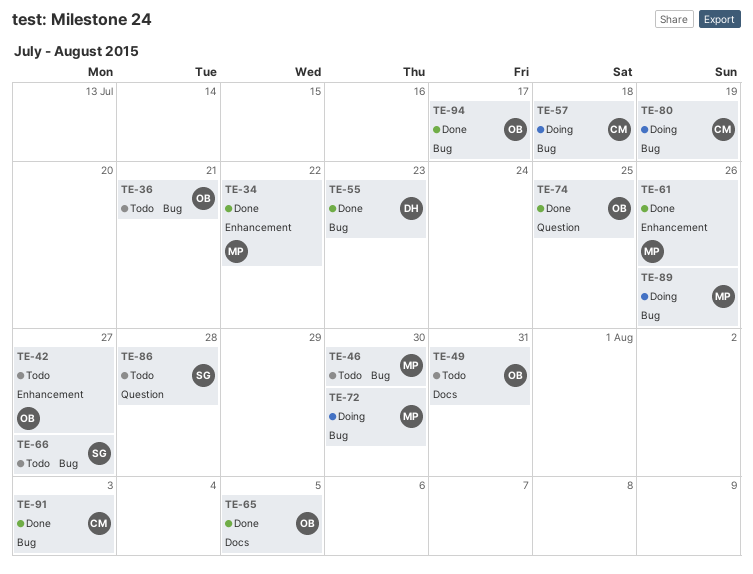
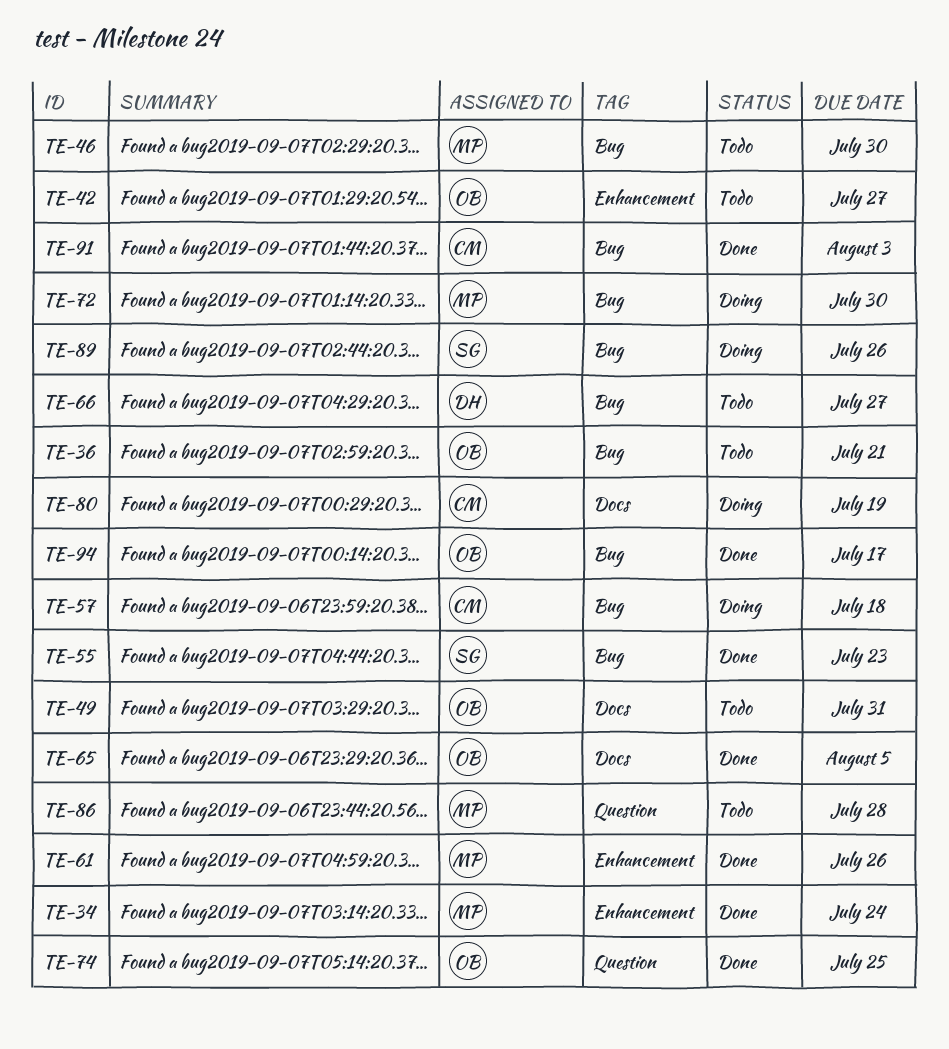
TE-34, due: Jul 22 -> Jul 24
TE-55, owner: DH -> SG
TE-66, owner: SG -> DH
TE-80, label: Bug -> Docs
TE-86, owner: SG -> MP
TE-89, owner: MP -> SG

